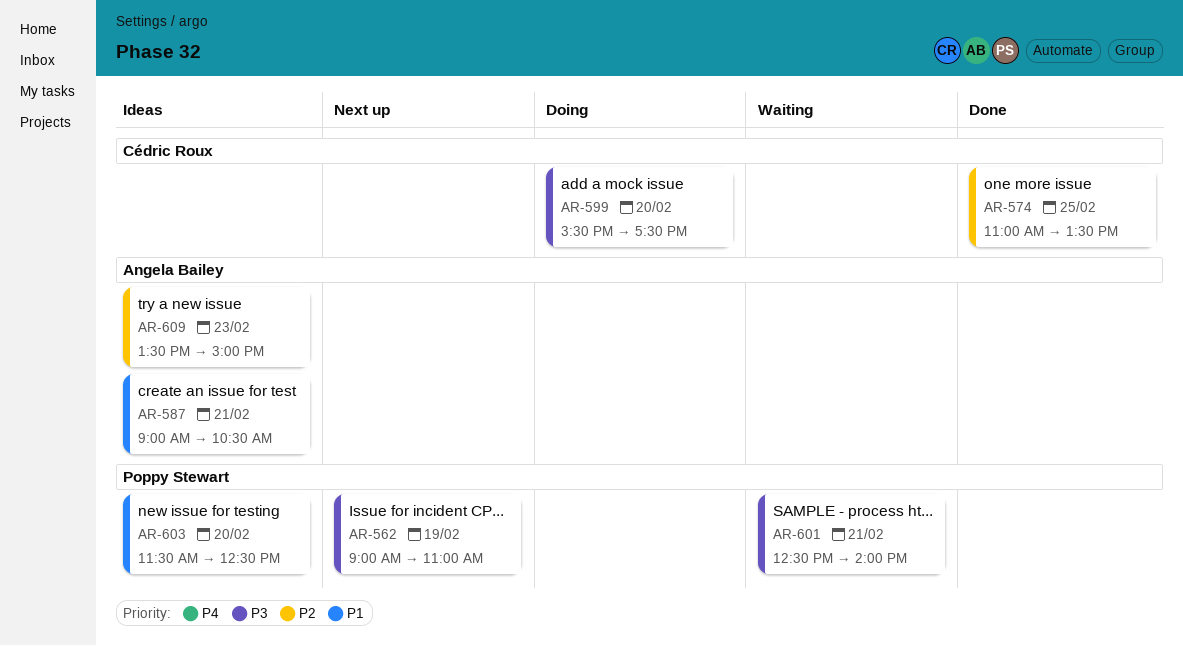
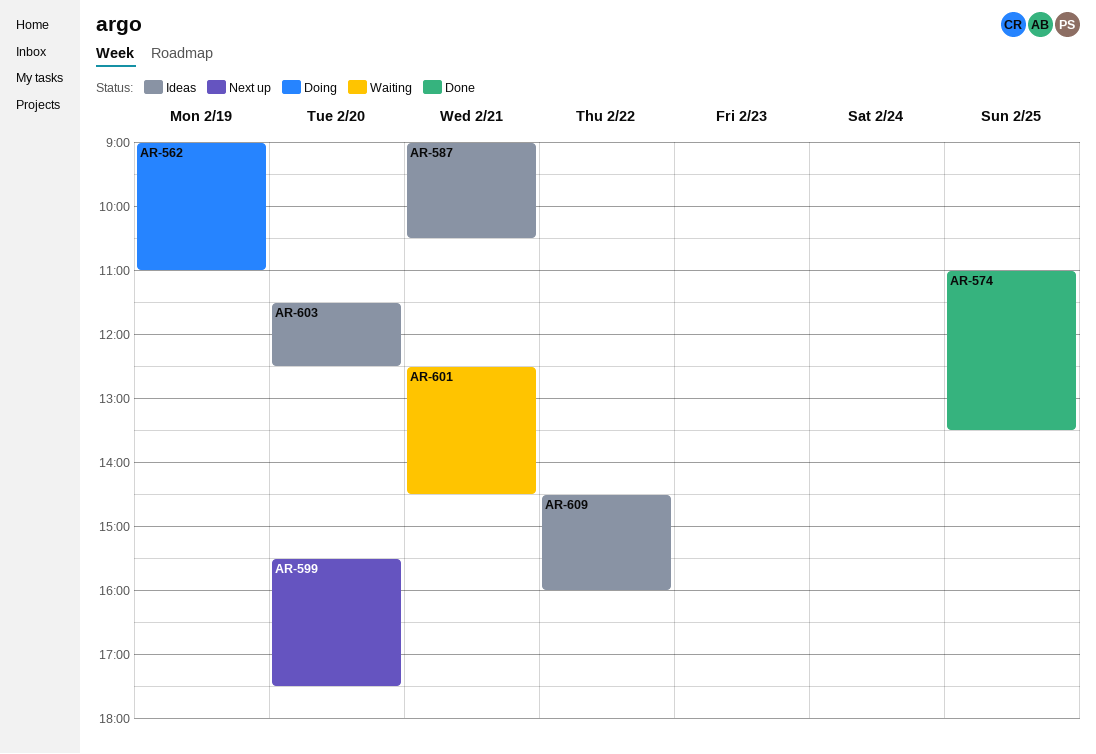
AR-562, status: Next up -> Doing
AR-599, status: Doing -> Next up
AR-601, ends: 14:00 -> 14:30
AR-609, day: Feb 23 -> Feb 22
AR-609, begins: 13:30 -> 14:30
AR-609, ends: 15:00 -> 16:00

